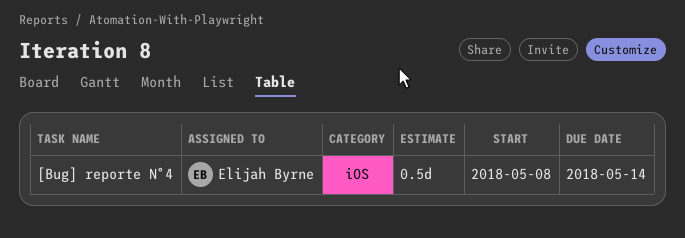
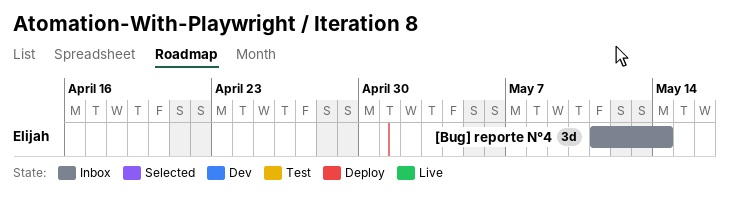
[Bug] reporte N°4, estimate: 0.5d -> 3d
[Bug] reporte N°4, start: May 8 -> May 11

